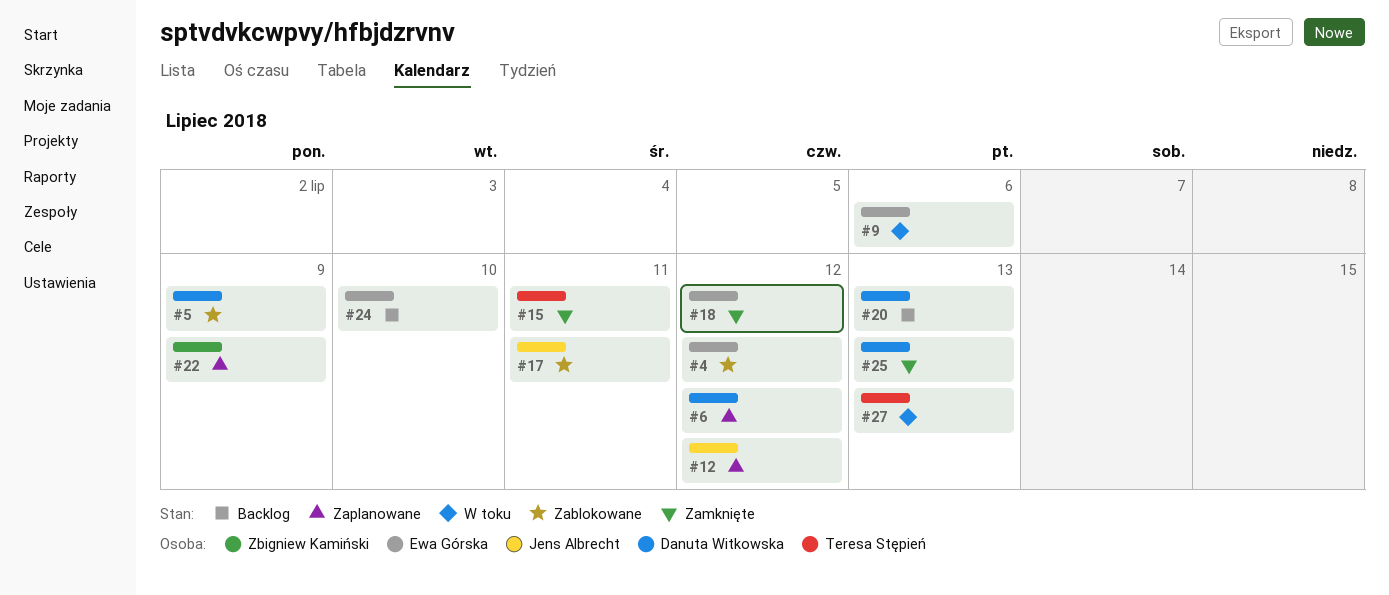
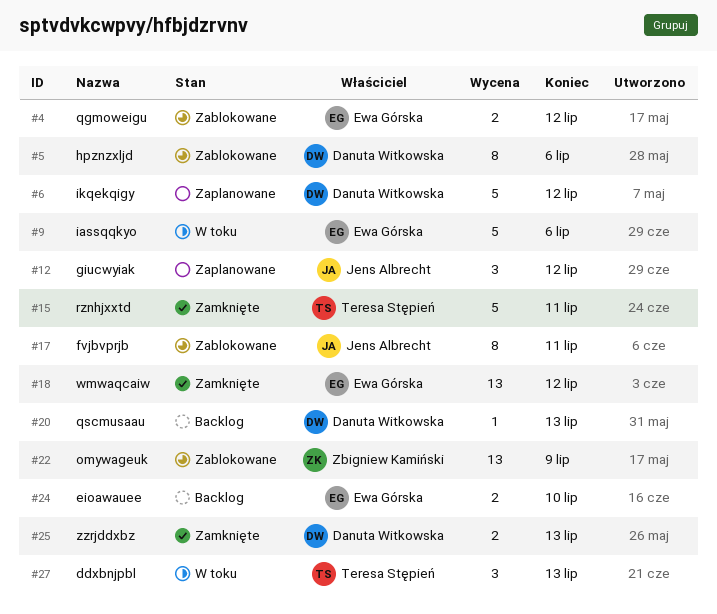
#5, due: Jul 9 -> Jul 6
#22, status: Zaplanowane -> Zablokowane

